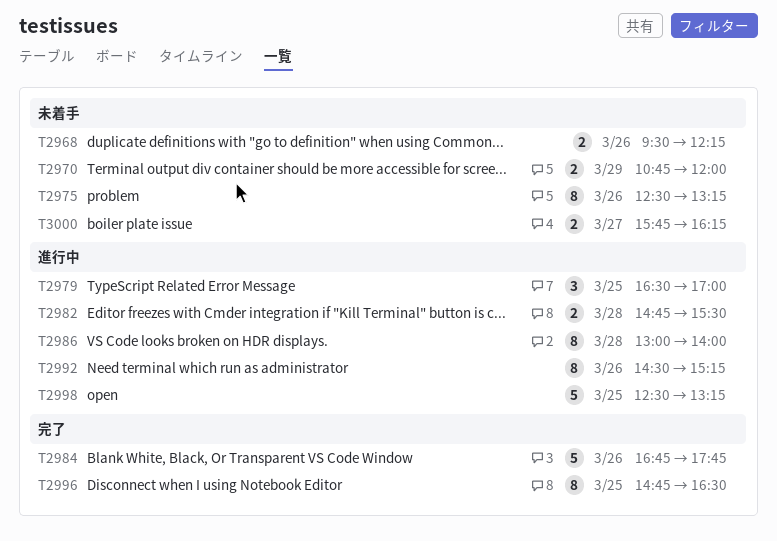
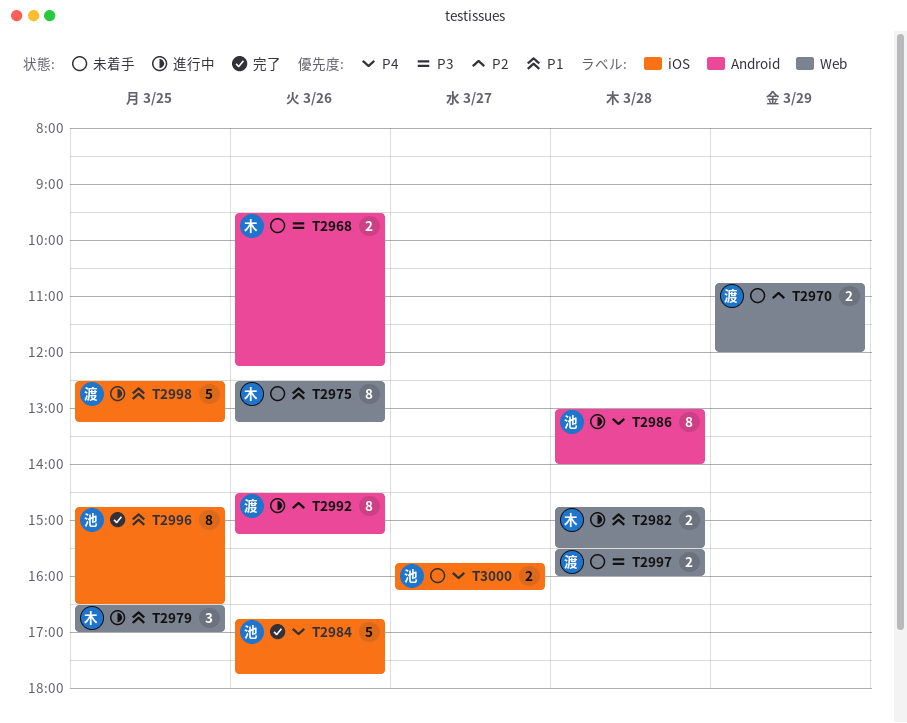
T2997: none -> present

